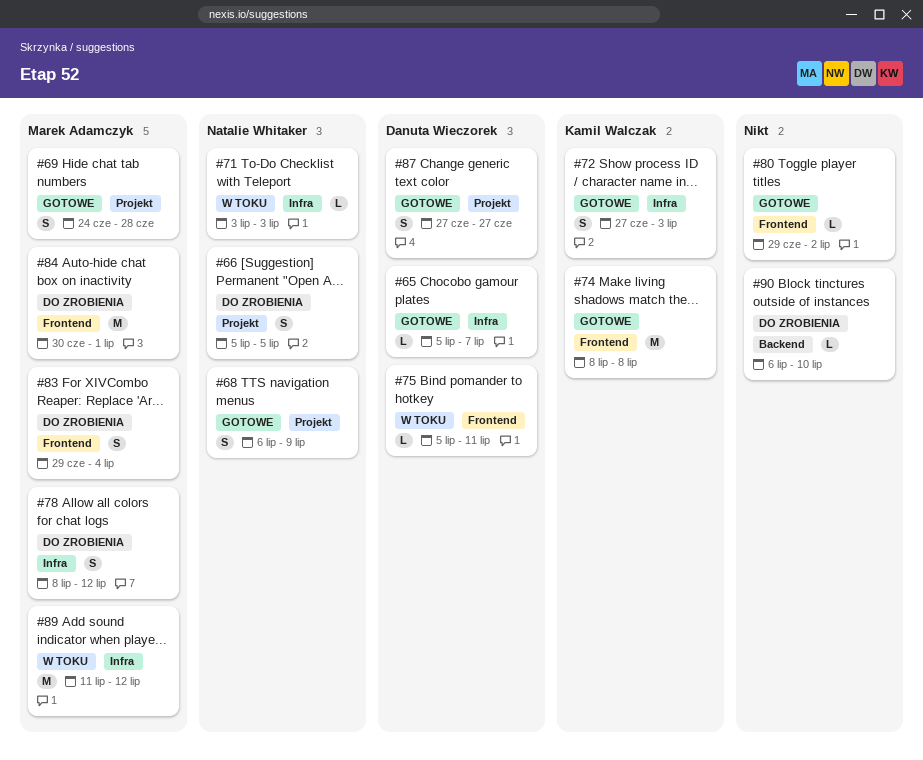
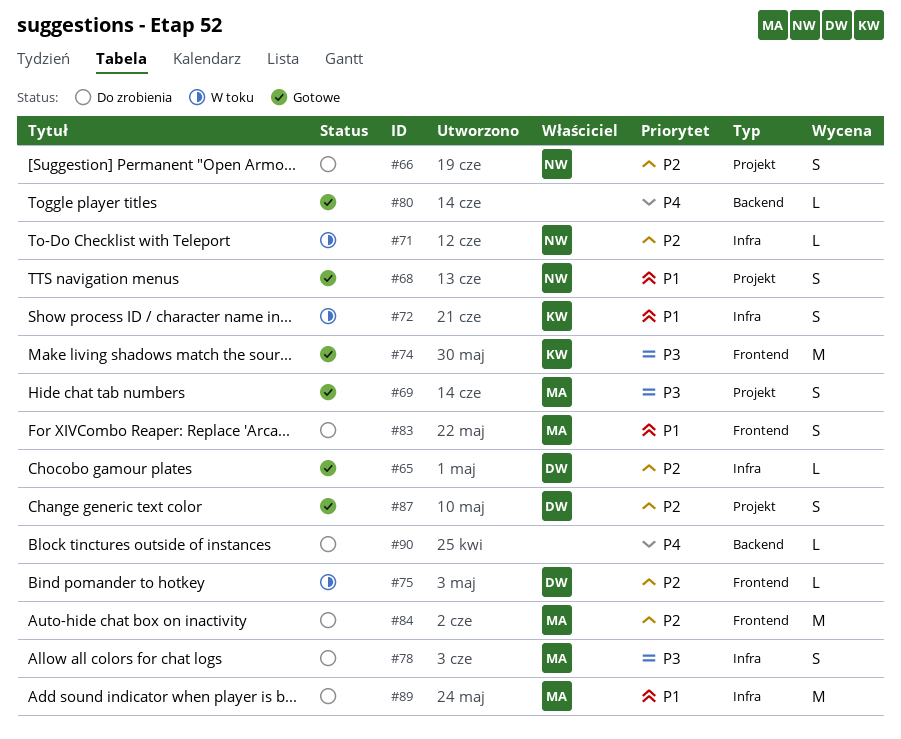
#72, status: Gotowe -> W toku
#80, label: Frontend -> Backend
#89, status: W toku -> Do zrobienia

